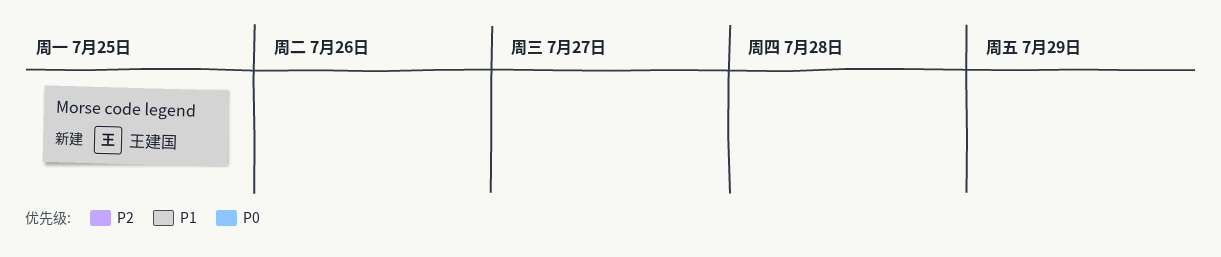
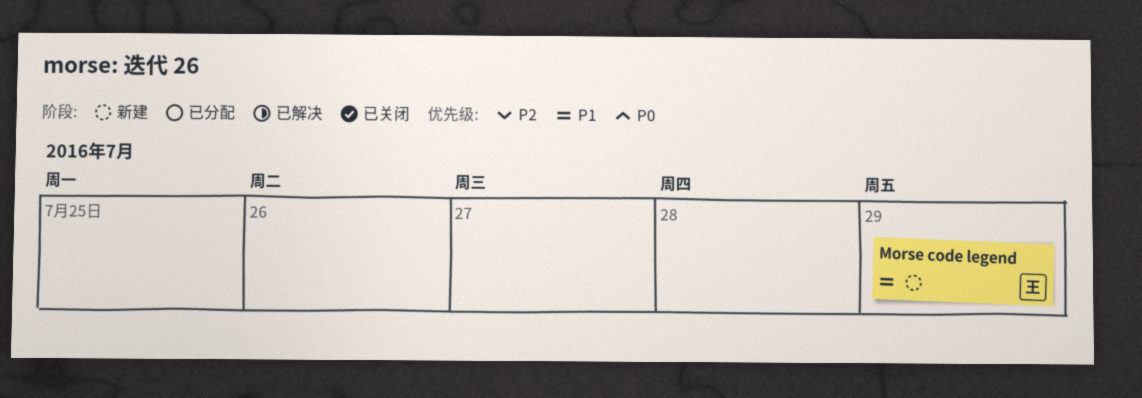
Morse code legend, due: Jul 25 -> Jul 29

